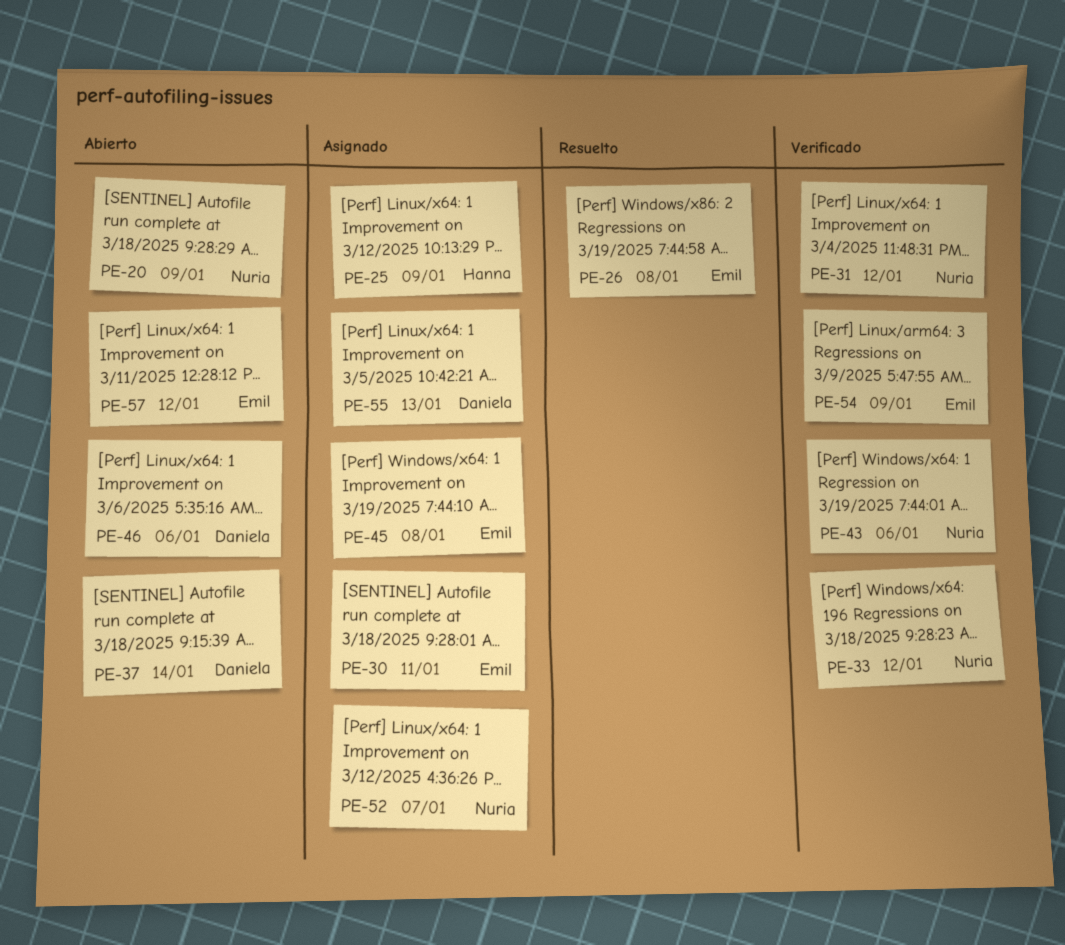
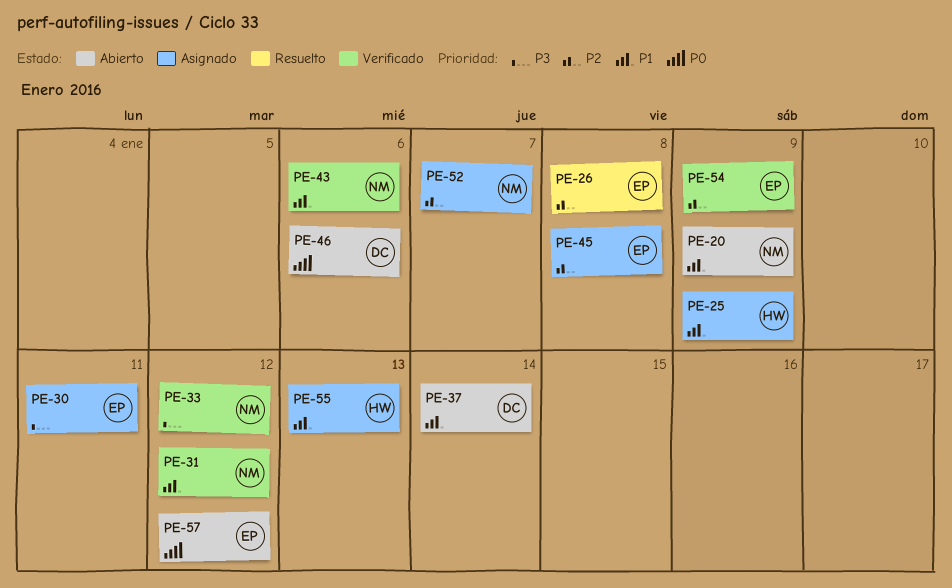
PE-55, owner: Daniela -> Hanna

